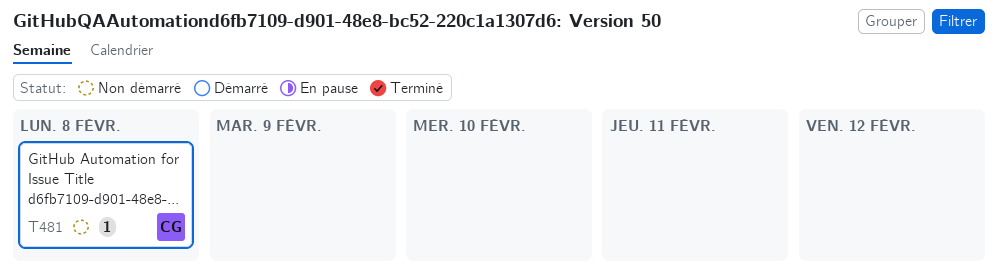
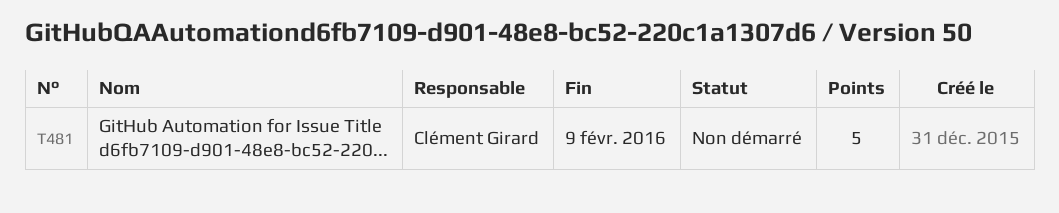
T481, estimate: 1 -> 5
T481, due: Feb 8 -> Feb 9

